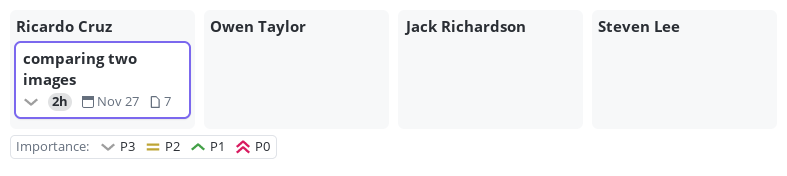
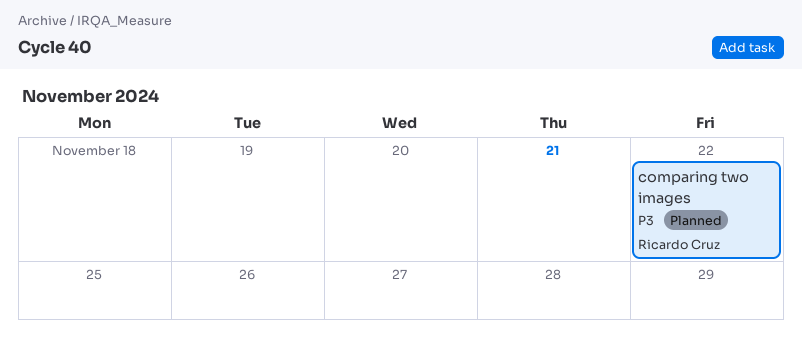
comparing two images, due: Nov 27 -> Nov 22

